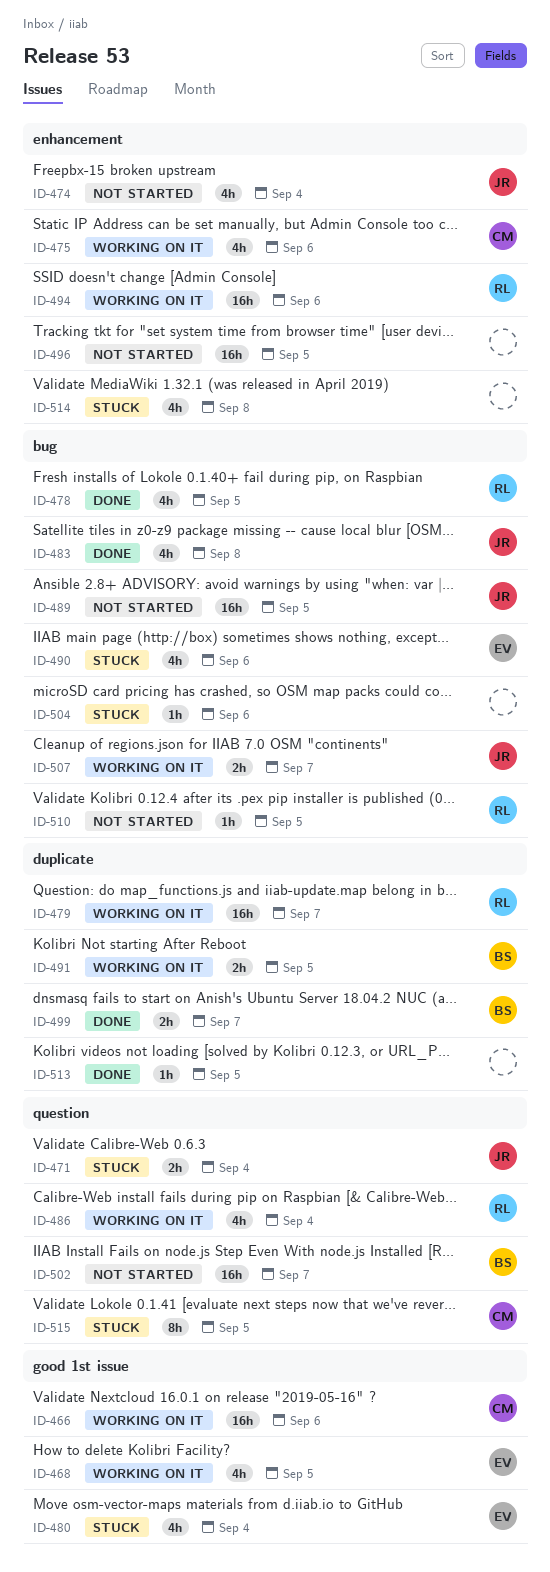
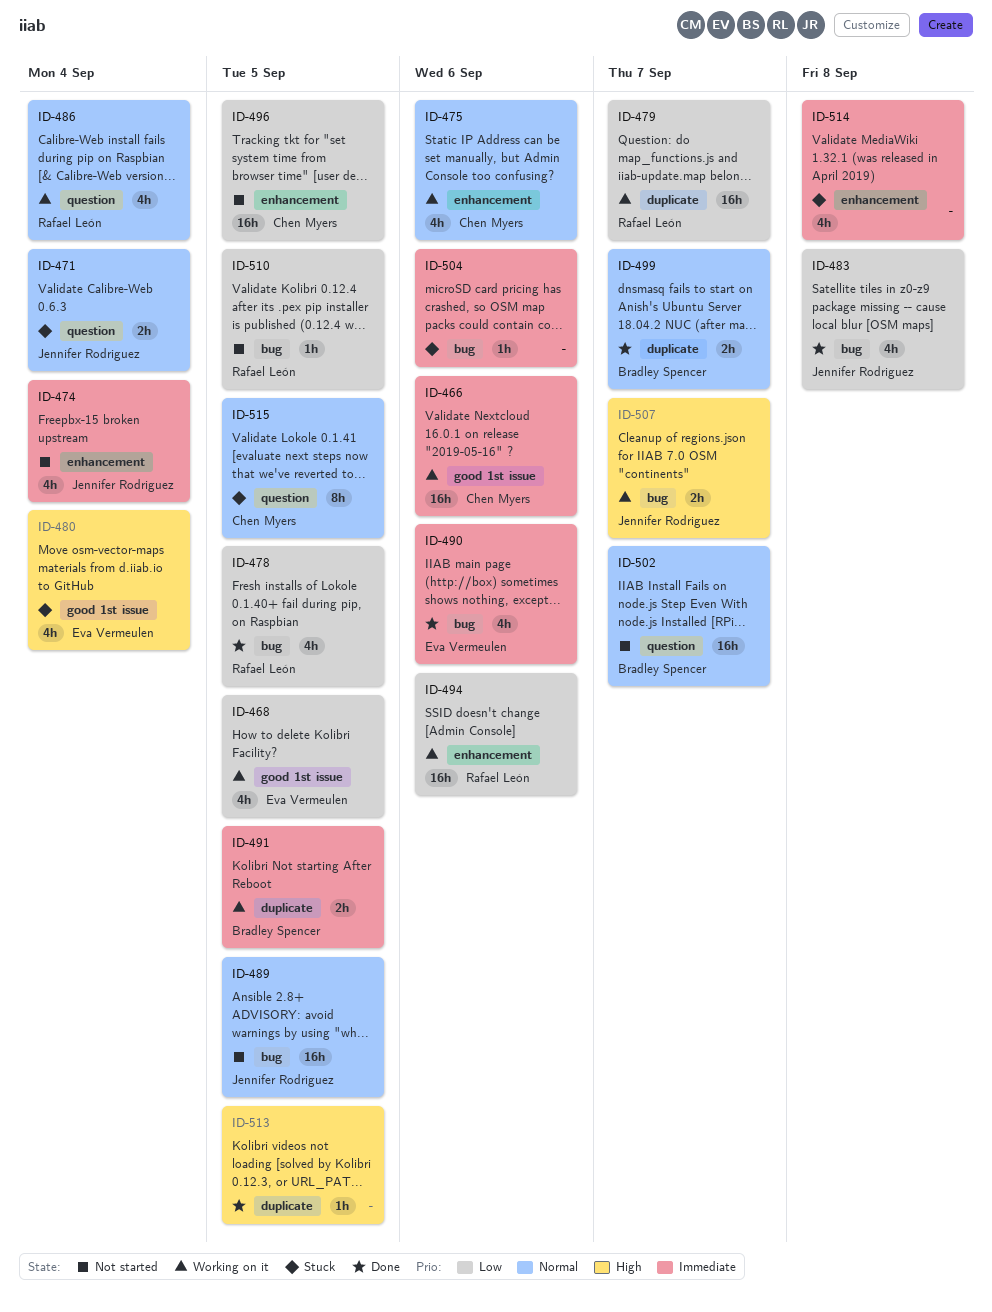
ID-490, status: Stuck -> Done
ID-496, owner: none -> Chen Myers

